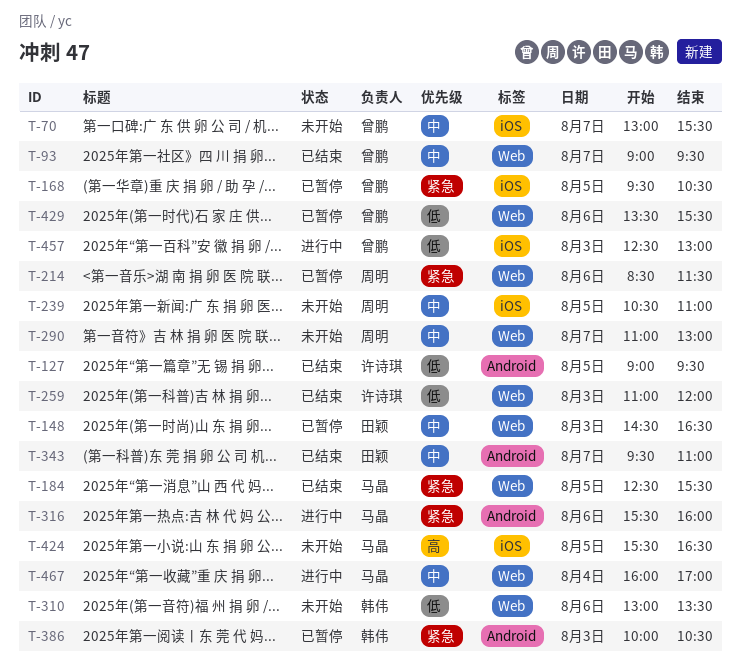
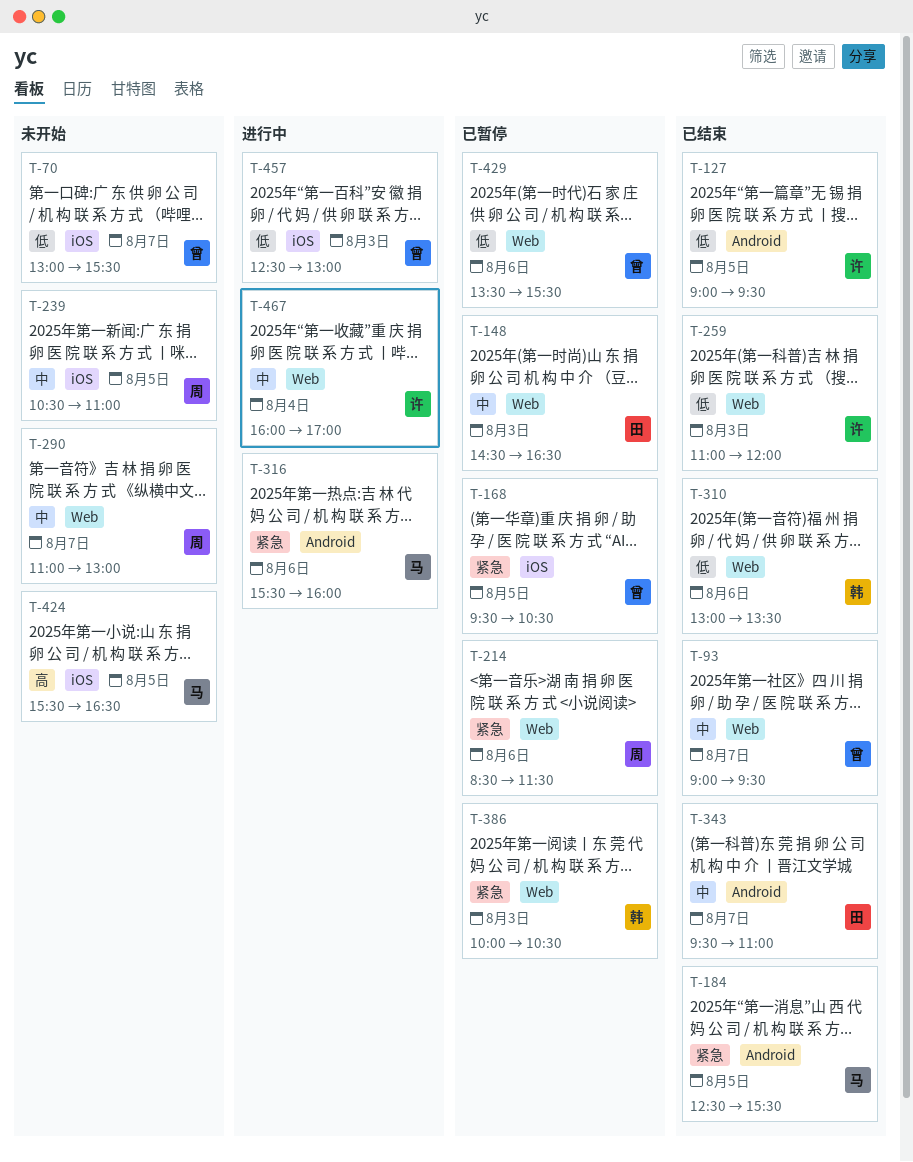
T-70, priority: 中 -> 低
T-184, label: Web -> Android
T-310, status: 未开始 -> 已结束
T-386, label: Android -> Web
T-467, owner: 马晶 -> 许诗琪

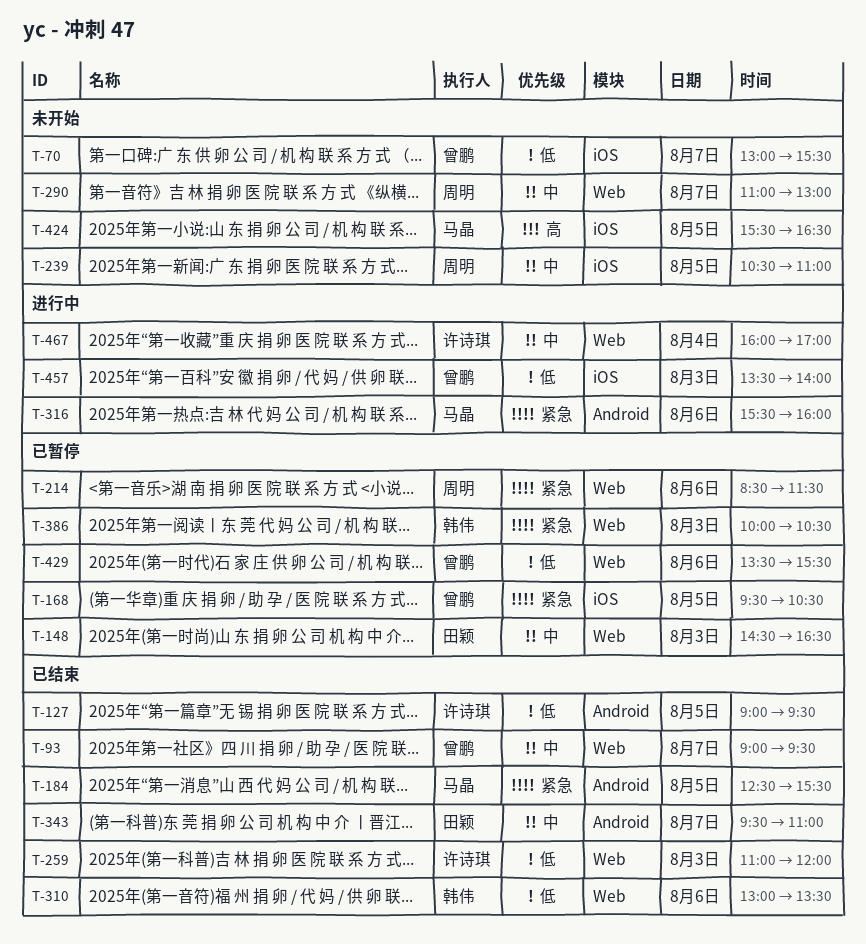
T-457, begins: 12:30 -> 13:30
T-457, ends: 13:00 -> 14:00

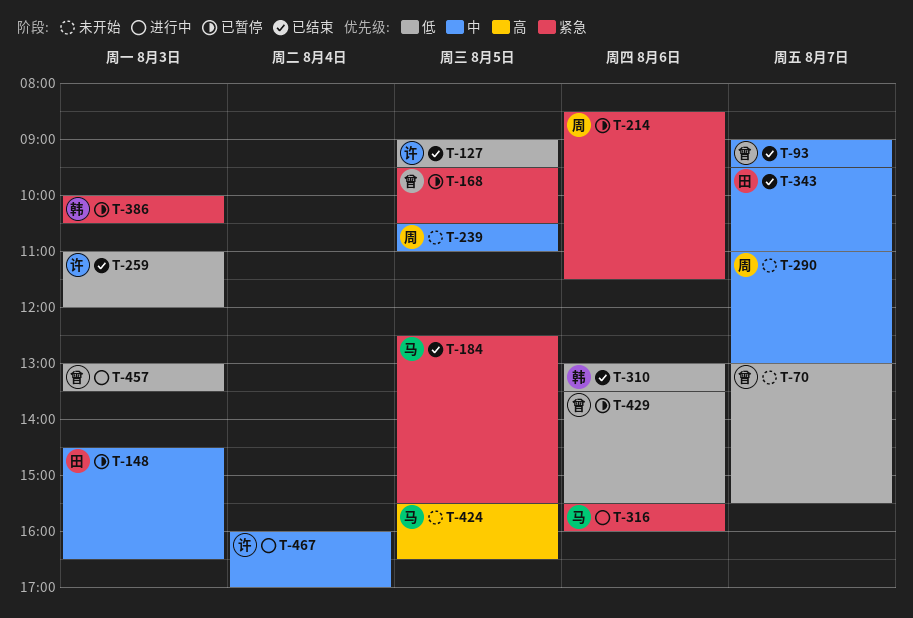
T-457, begins: 13:30 -> 13:00
T-457, ends: 14:00 -> 13:30

